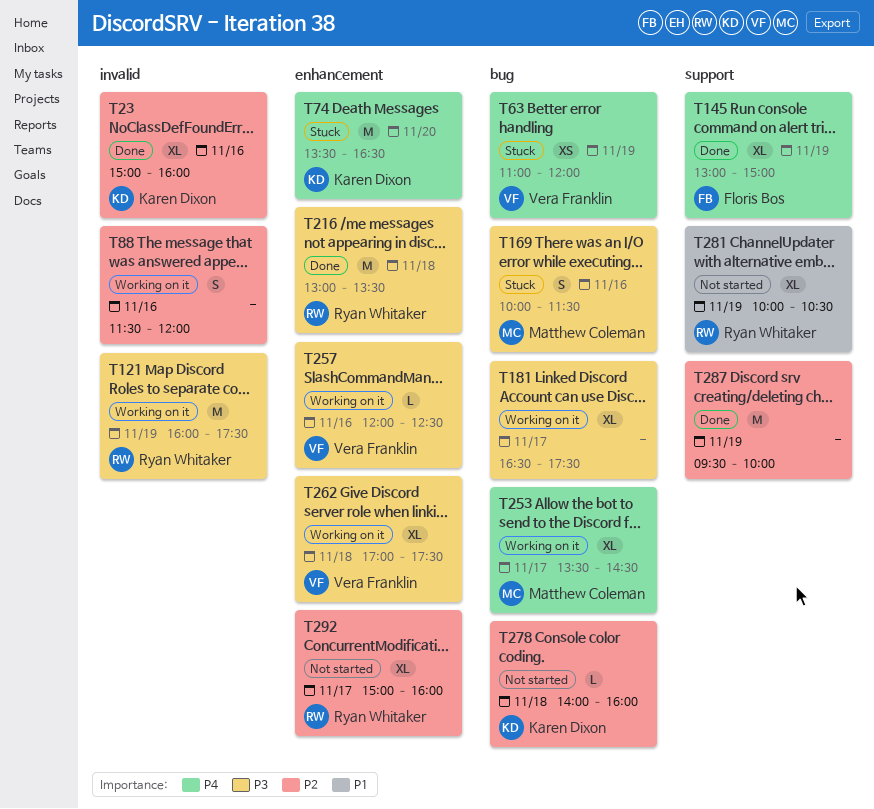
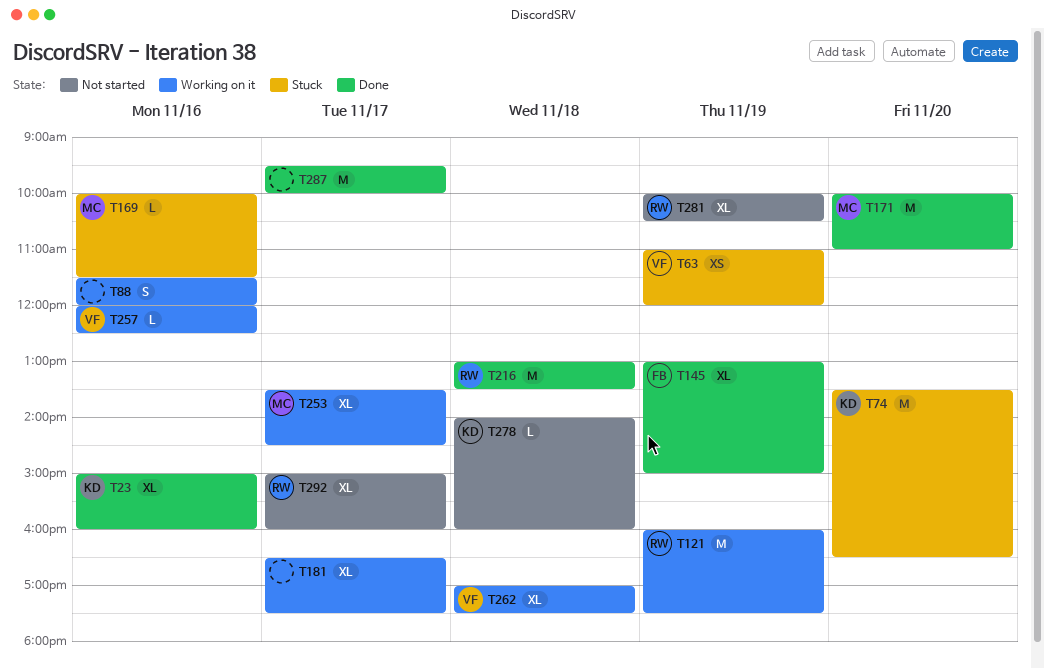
T169, estimate: S -> L
T171: none -> present
T287, day: Nov 19 -> Nov 17

